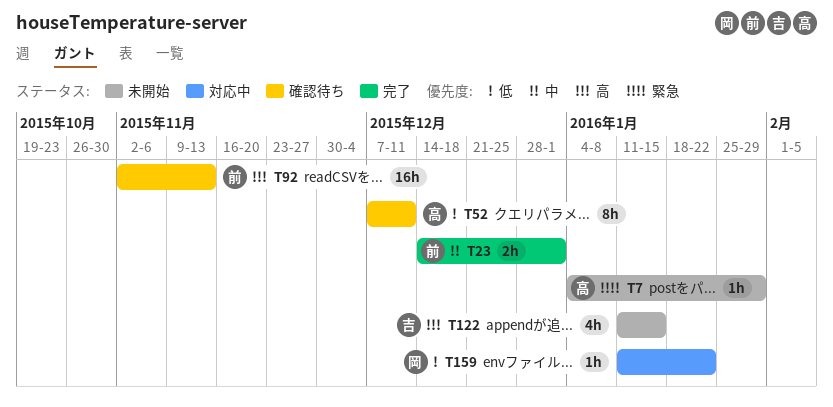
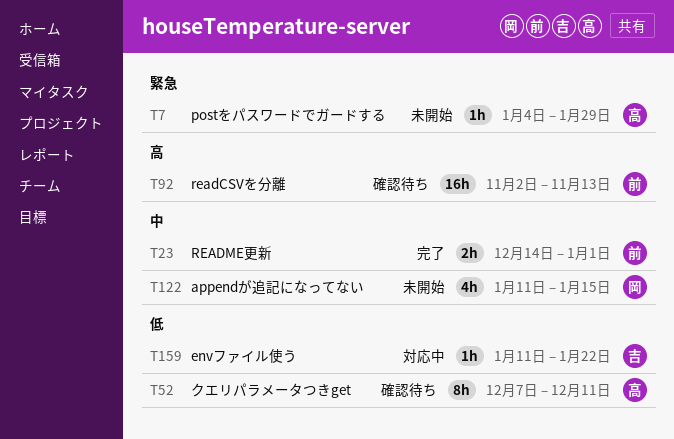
T122, owner: 吉 -> 岡
T122, priority: 高 -> 中
T159, owner: 岡 -> 吉

